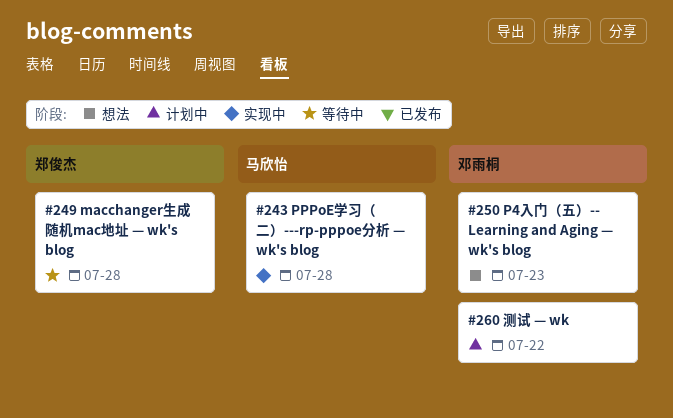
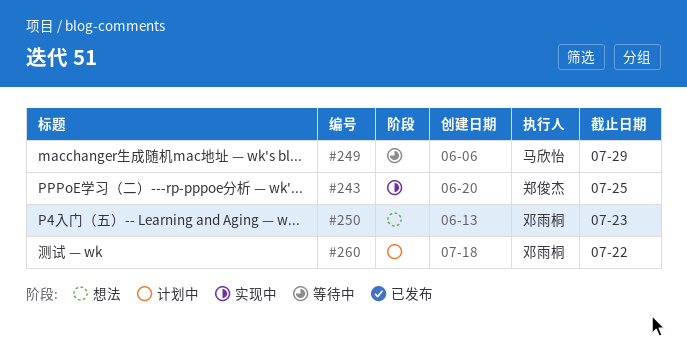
#243, owner: 马欣怡 -> 郑俊杰
#243, due: Jul 28 -> Jul 25
#249, owner: 郑俊杰 -> 马欣怡
#249, due: Jul 28 -> Jul 29

